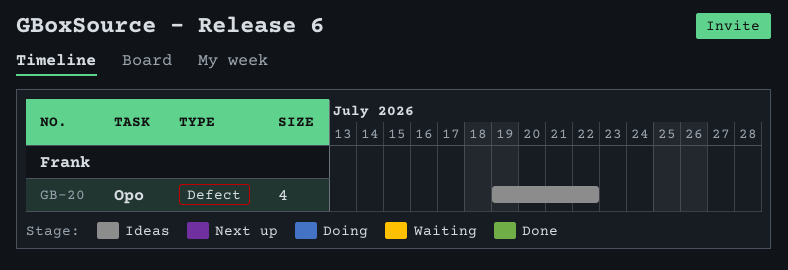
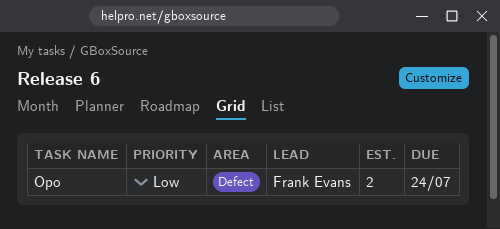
Opo, estimate: 4 -> 2
Opo, due: Jul 22 -> Jul 24

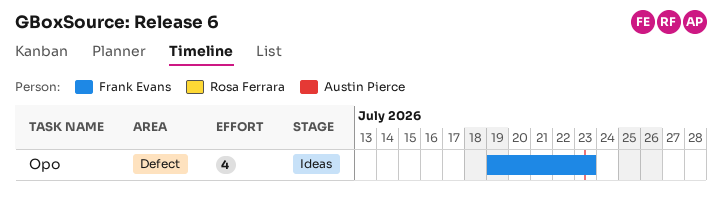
Opo, estimate: 2 -> 4
Opo, due: Jul 24 -> Jul 23

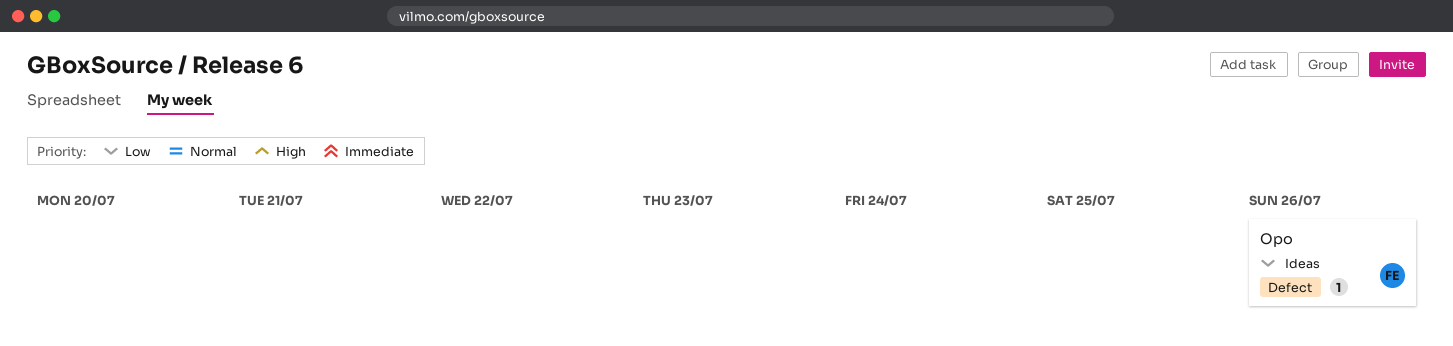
Opo, estimate: 4 -> 1
Opo, due: Jul 23 -> Jul 26

